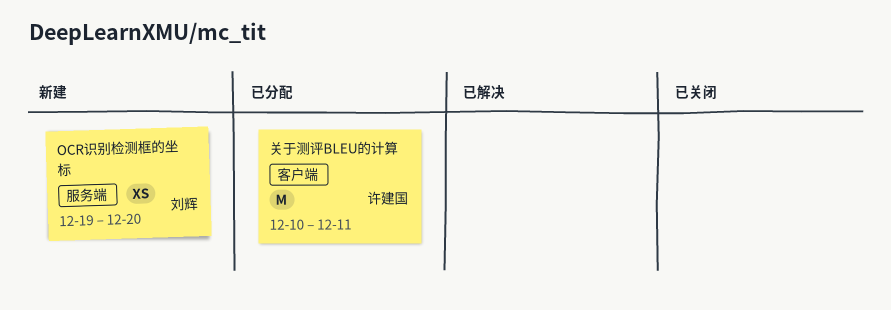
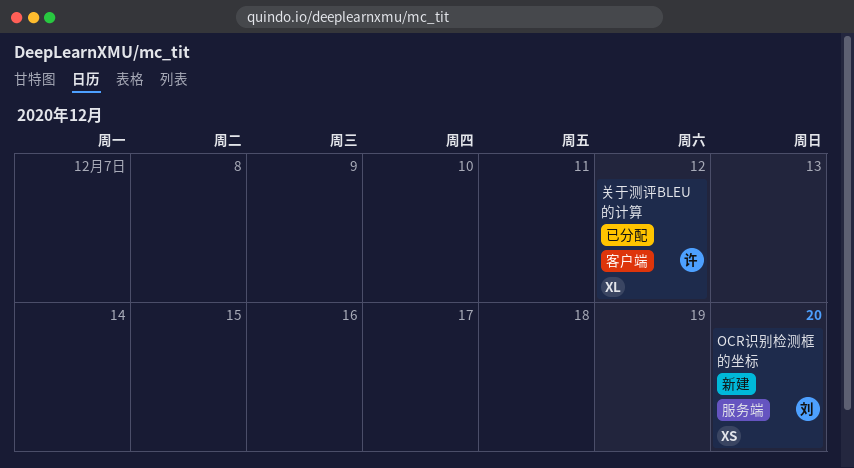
关于测评BLEU的计算, estimate: M -> XL
关于测评BLEU的计算, due: Dec 11 -> Dec 12

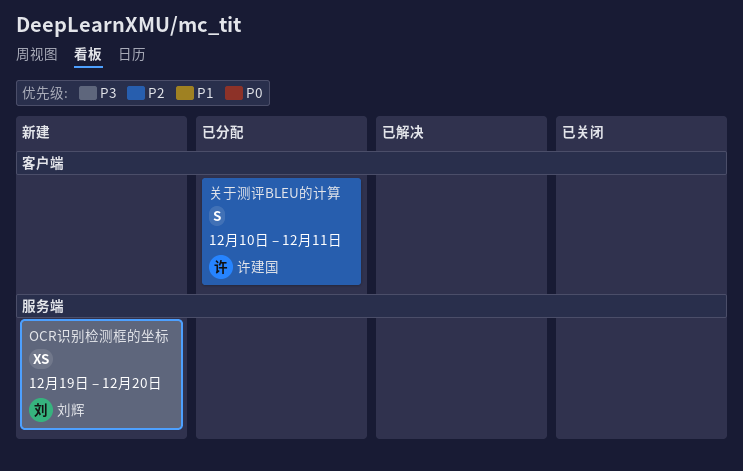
关于测评BLEU的计算, estimate: XL -> S
关于测评BLEU的计算, due: Dec 12 -> Dec 11

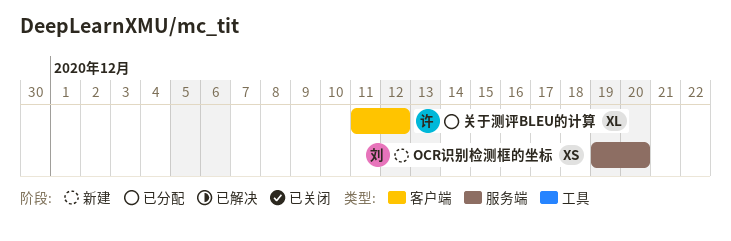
关于测评BLEU的计算, estimate: S -> XL
关于测评BLEU的计算, start: Dec 10 -> Dec 11
关于测评BLEU的计算, due: Dec 11 -> Dec 12

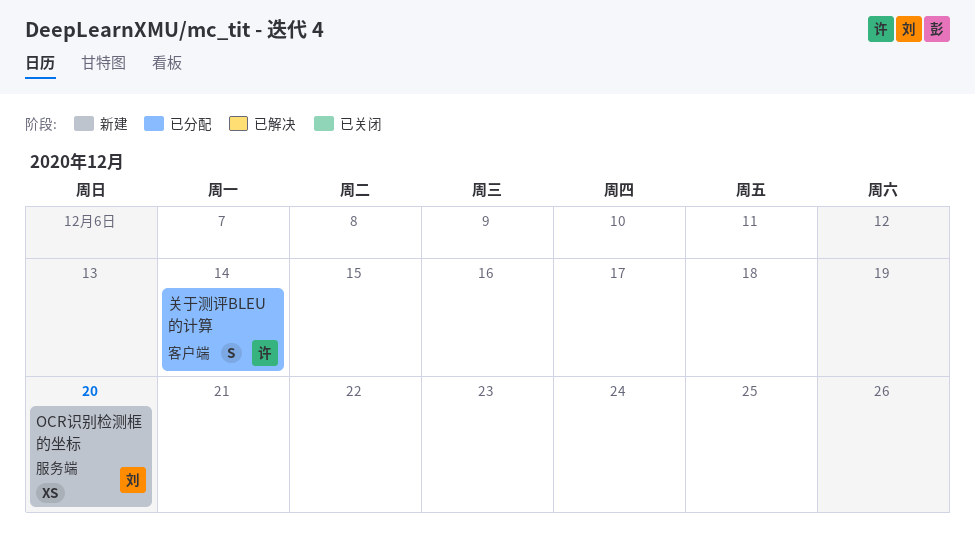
关于测评BLEU的计算, estimate: XL -> S
关于测评BLEU的计算, due: Dec 12 -> Dec 14

